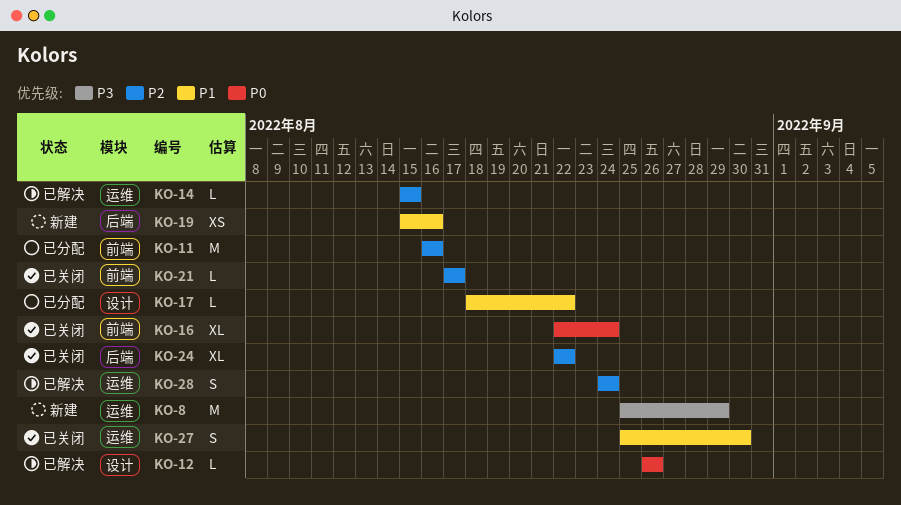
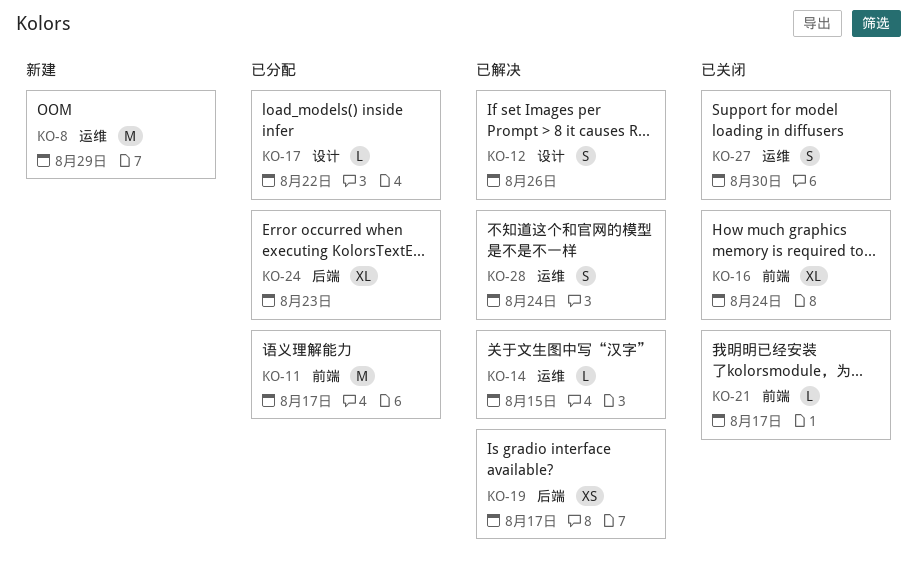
KO-11, due: Aug 16 -> Aug 17
KO-12, estimate: L -> S
KO-19, status: 新建 -> 已解决
KO-19, due: Aug 16 -> Aug 17
KO-24, status: 已关闭 -> 已分配
KO-24, due: Aug 22 -> Aug 23

